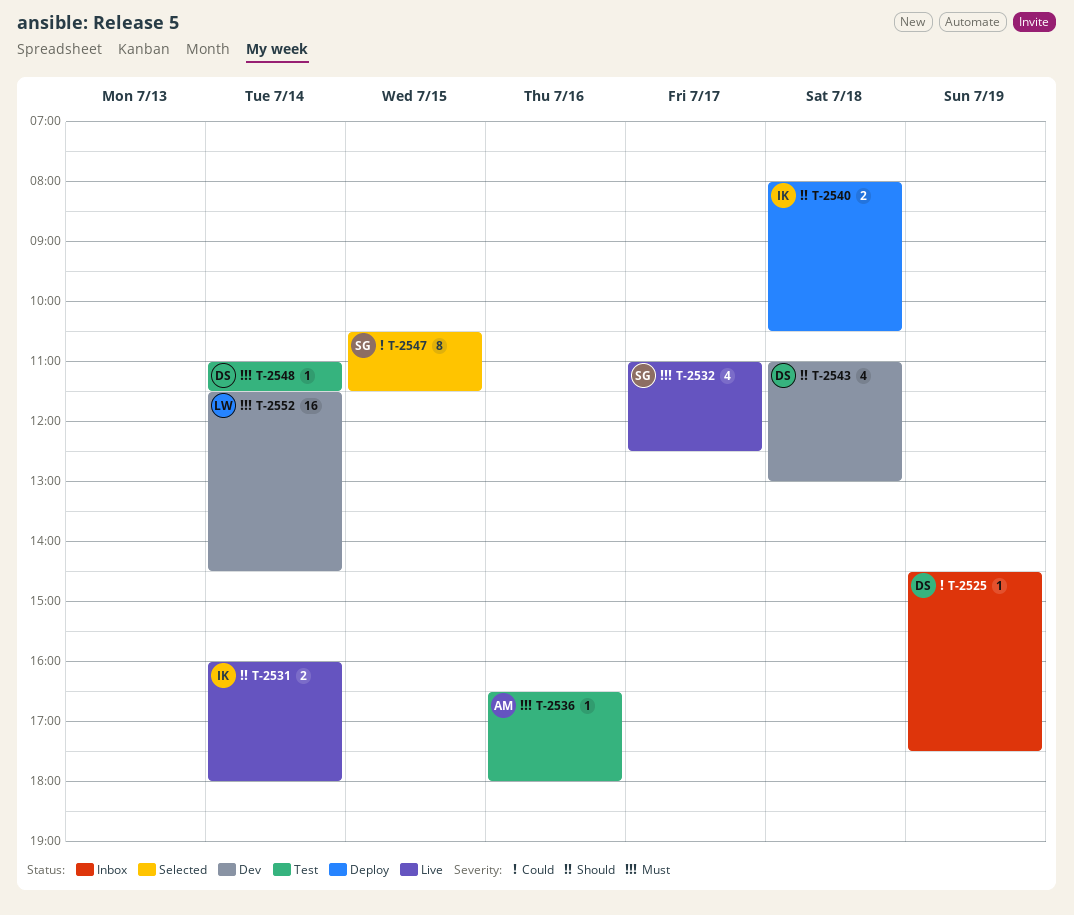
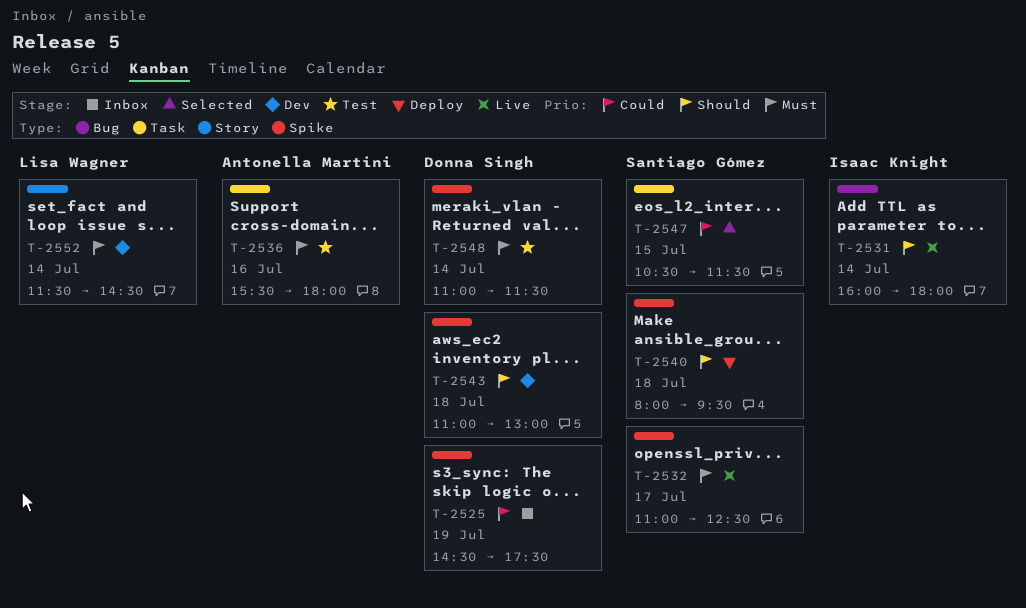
T-2536, begins: 16:30 -> 15:30
T-2540, owner: Isaac Knight -> Santiago Gómez
T-2540, ends: 10:30 -> 09:30

